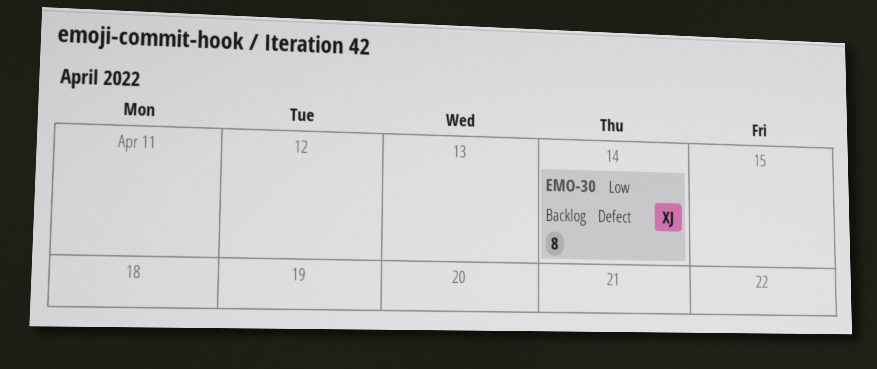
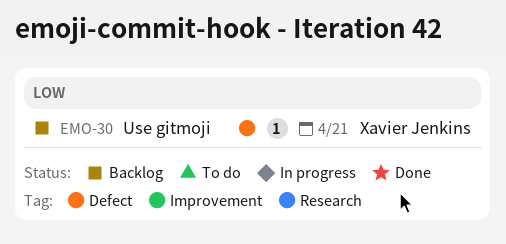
EMO-30, estimate: 8 -> 1
EMO-30, due: Apr 14 -> Apr 21

